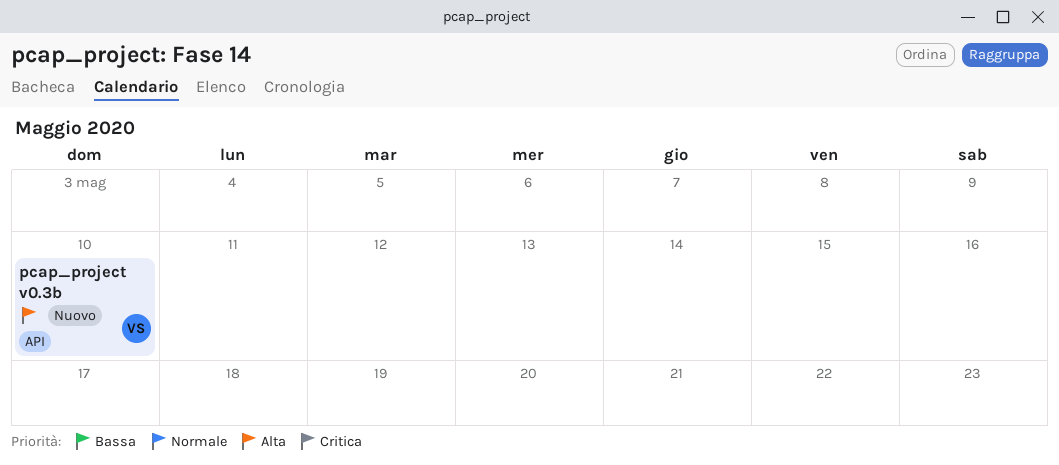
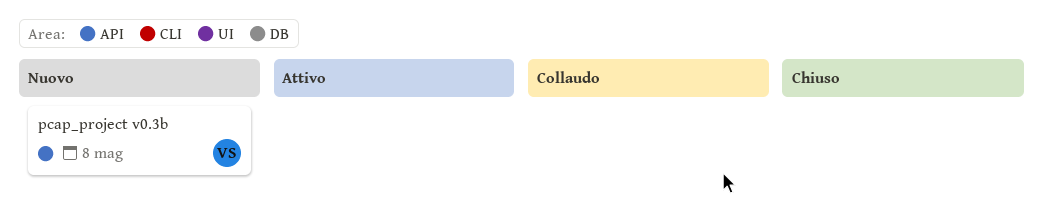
pcap_project v0.3b, due: May 10 -> May 8

